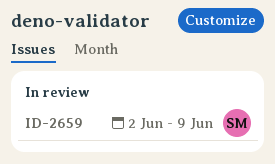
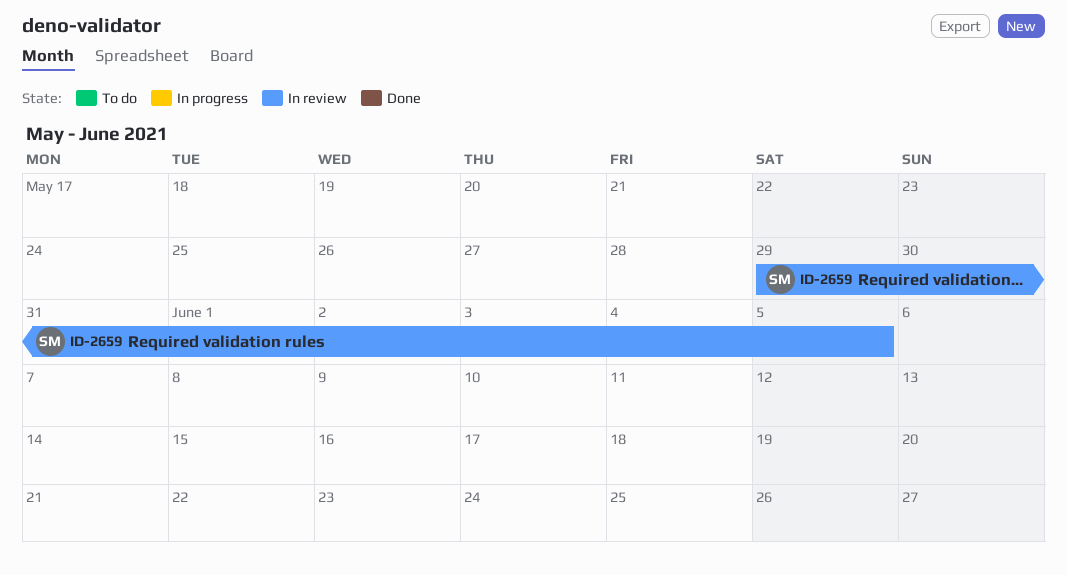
ID-2659, start: Jun 2 -> May 29
ID-2659, due: Jun 9 -> Jun 5

